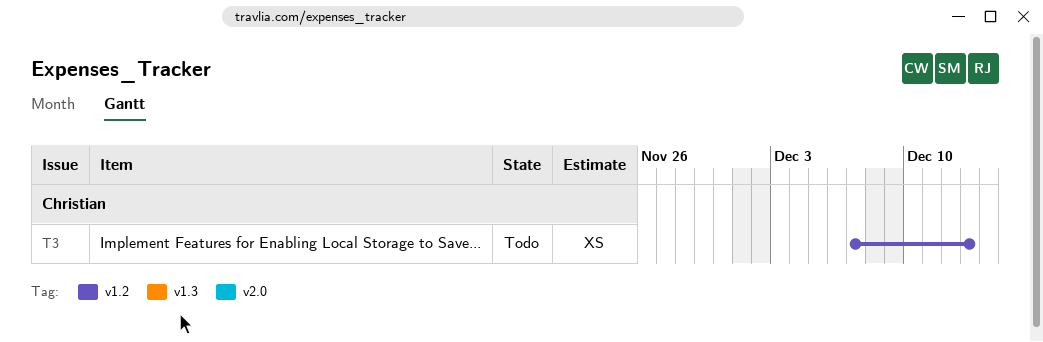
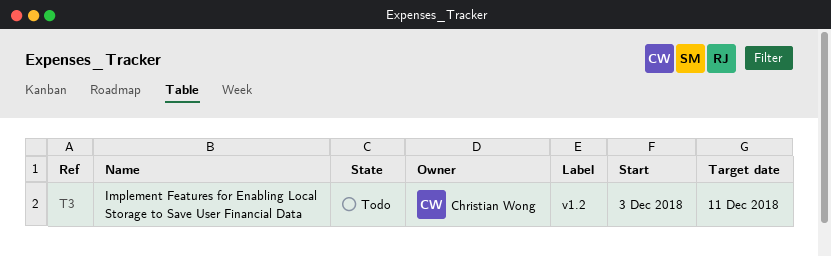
T3, start: Dec 7 -> Dec 3
T3, due: Dec 13 -> Dec 11

